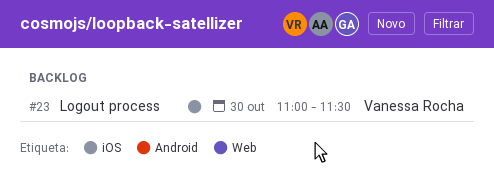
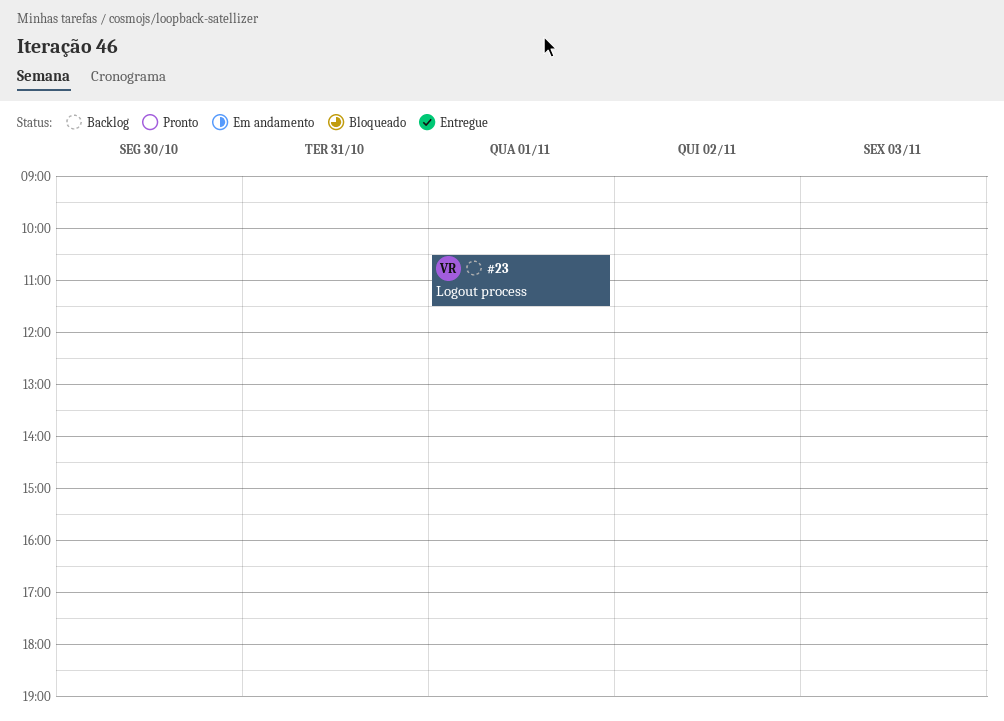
#23, day: Oct 30 -> Nov 1
#23, begins: 11:00 -> 10:30

